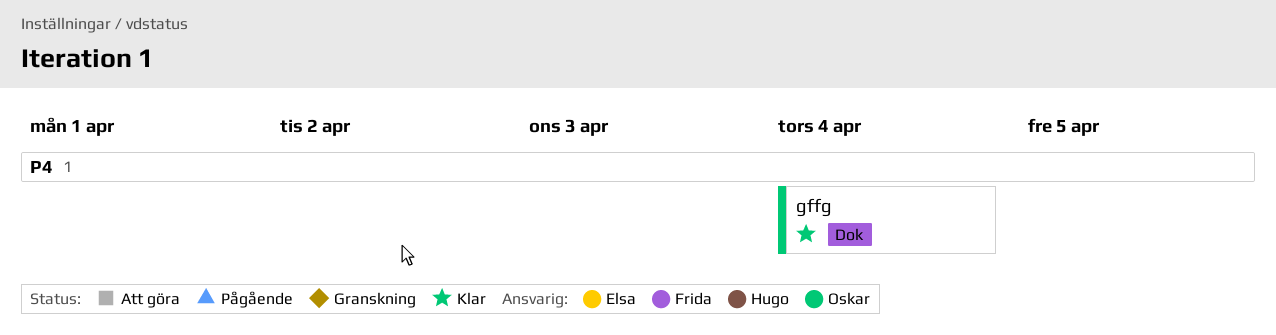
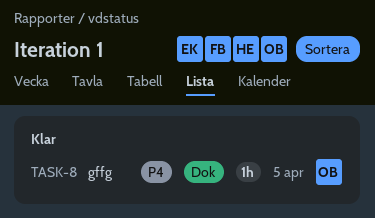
gffg, due: Apr 4 -> Apr 5

